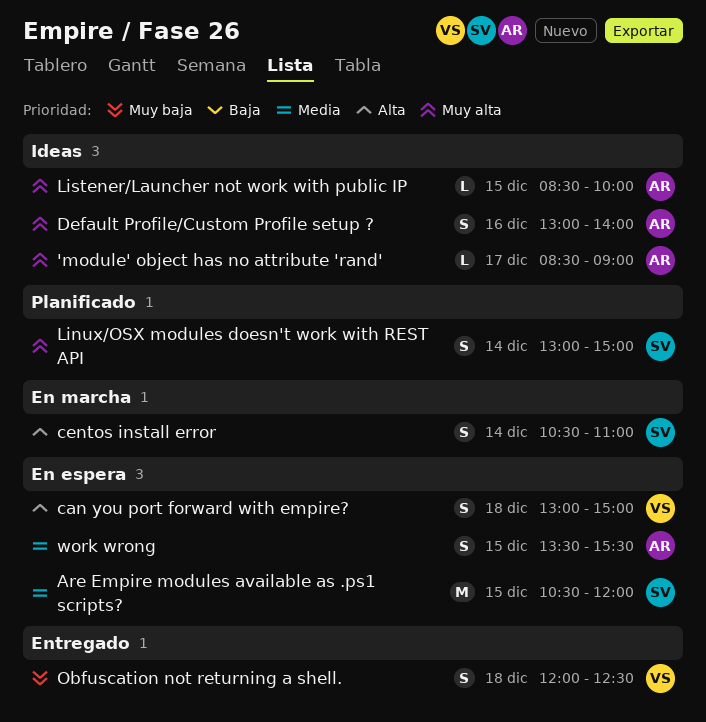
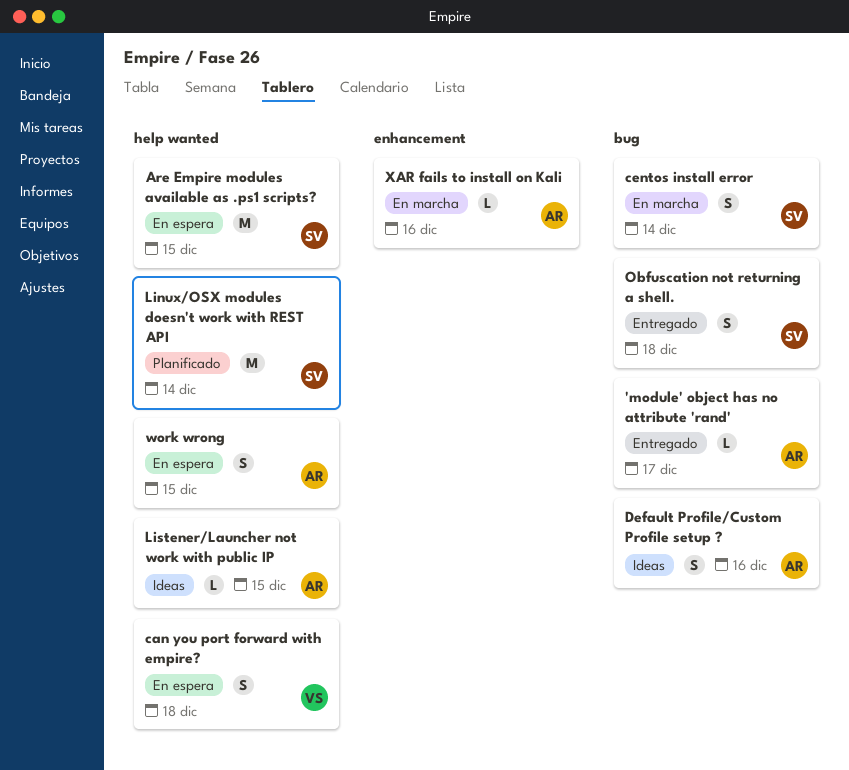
'module' object has no attribute 'rand', status: Ideas -> Entregado
Linux/OSX modules doesn't work with REST API, estimate: S -> M
Obfuscation not returning a shell., owner: VS -> SV
XAR fails to install on Kali: none -> present

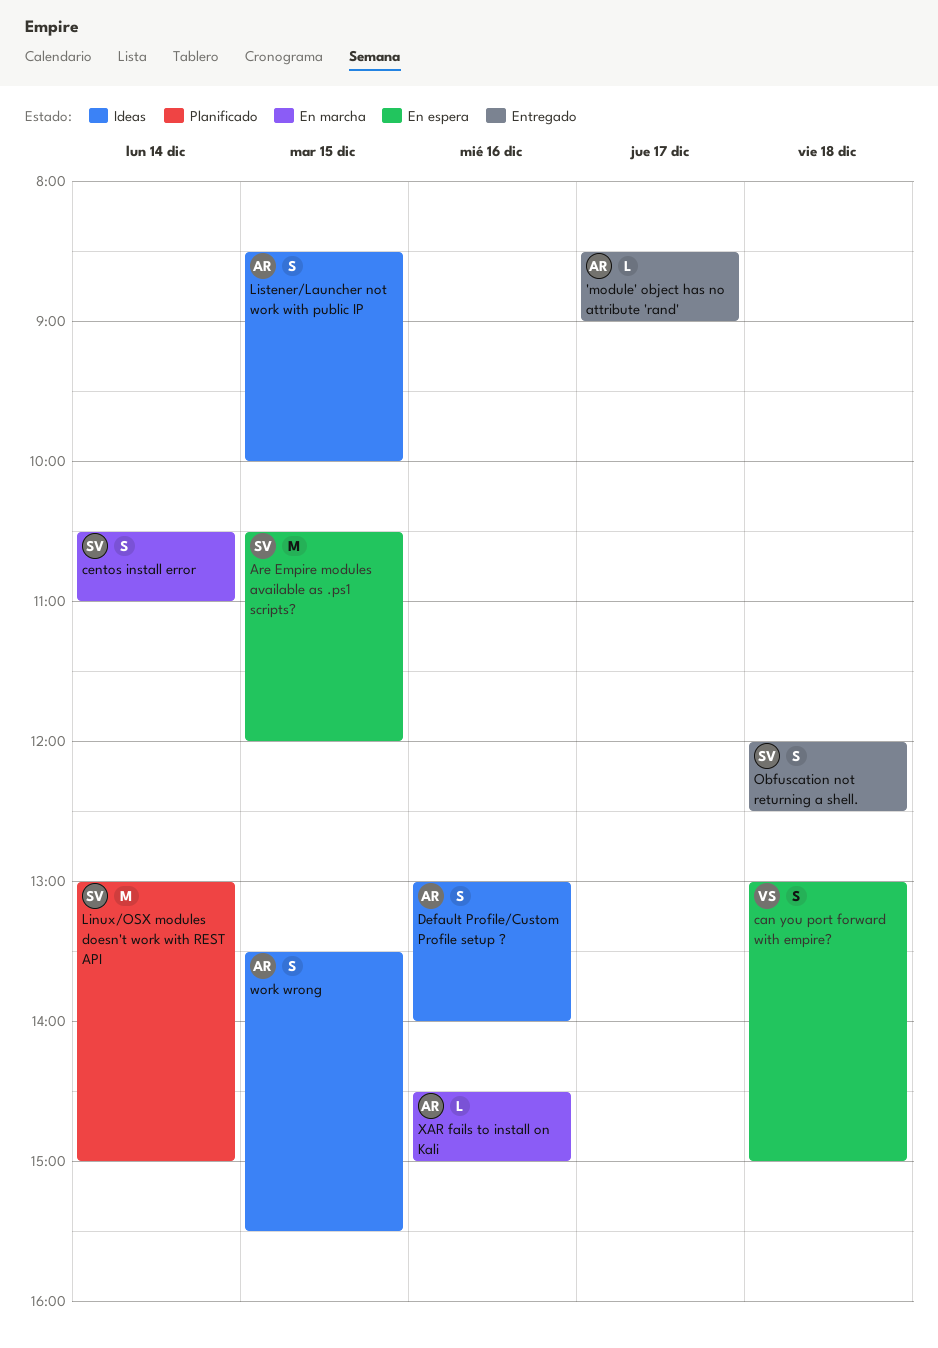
Listener/Launcher not work with public IP, estimate: L -> S
work wrong, status: En espera -> Ideas

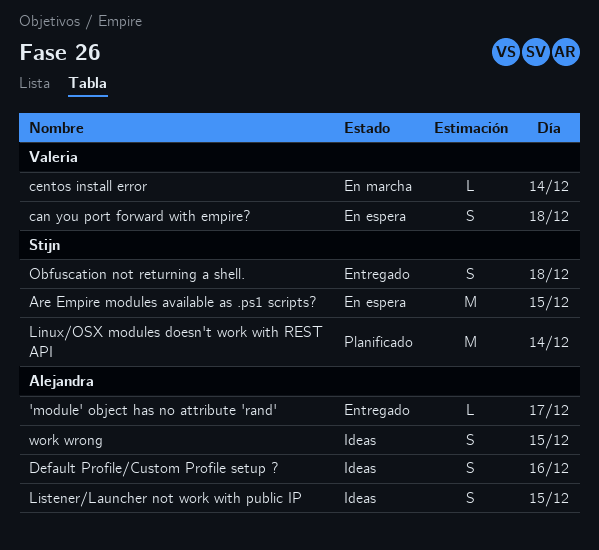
centos install error, owner: Stijn -> Valeria
centos install error, estimate: S -> L
XAR fails to install on Kali: present -> none

